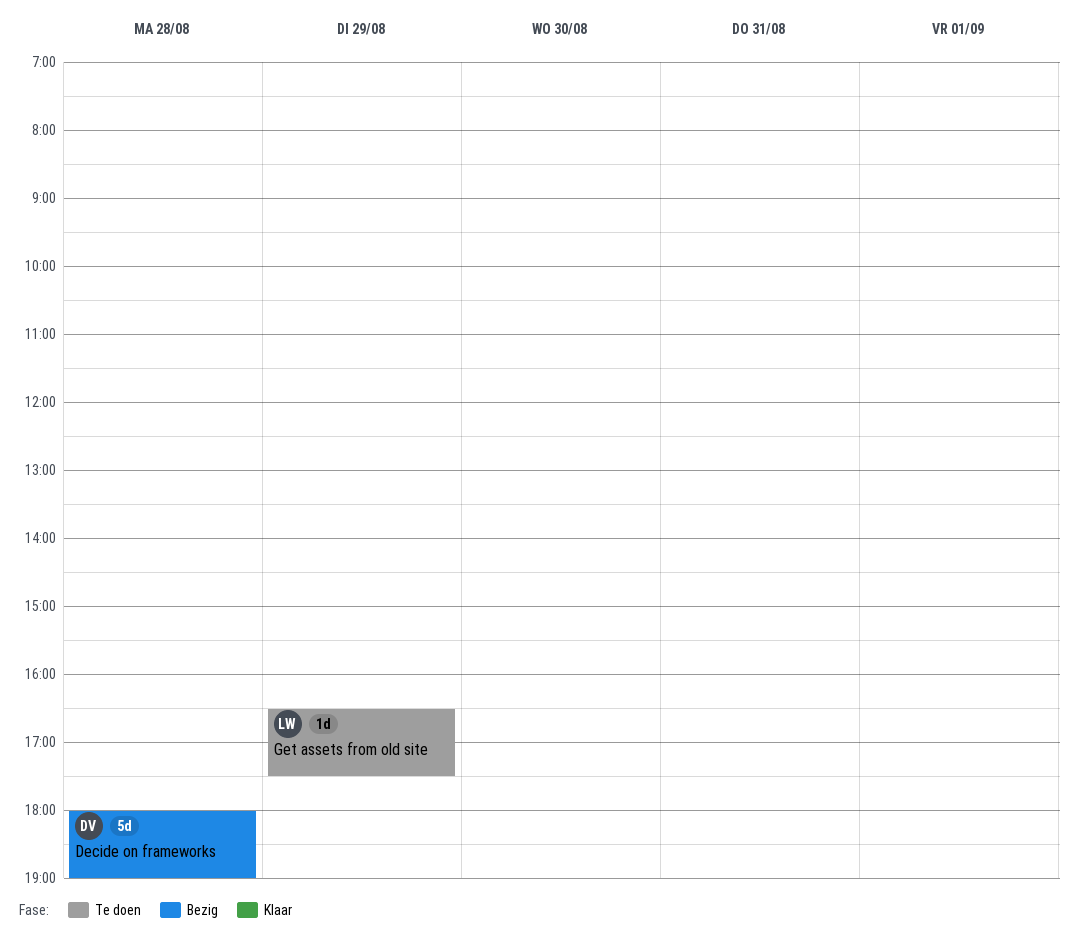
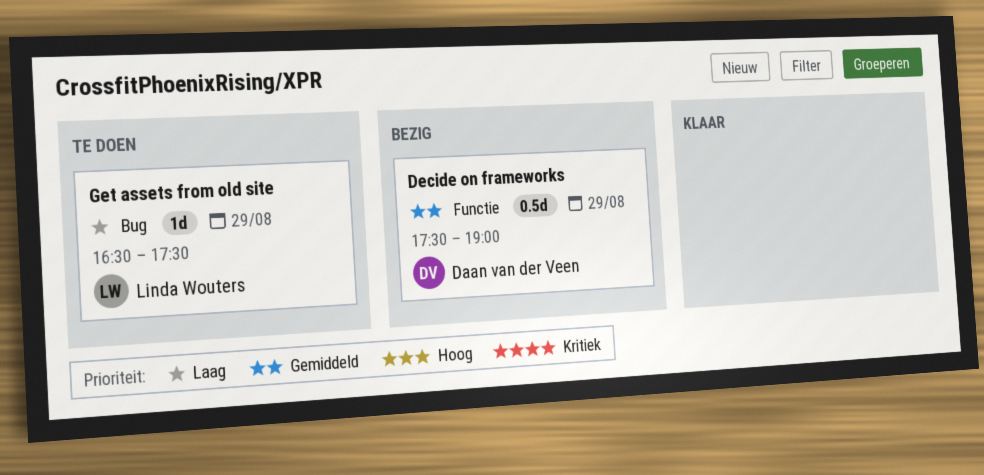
Decide on frameworks, estimate: 5d -> 0.5d
Decide on frameworks, day: Aug 28 -> Aug 29
Decide on frameworks, begins: 18:00 -> 17:30

